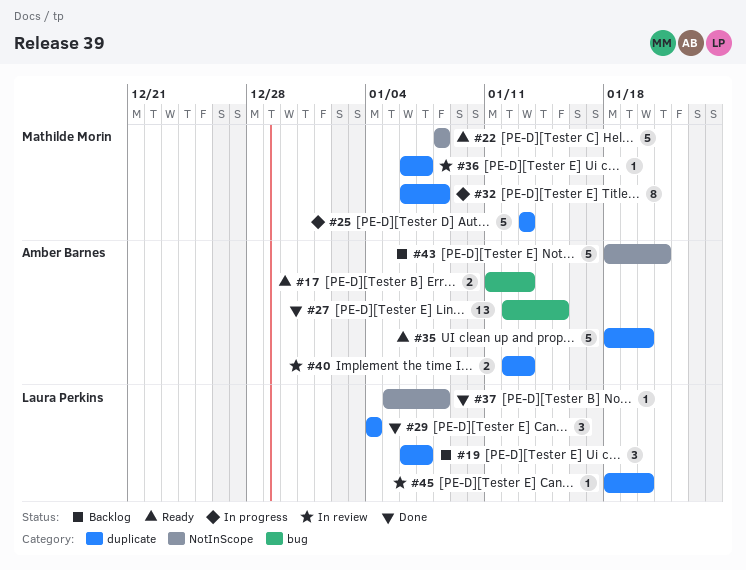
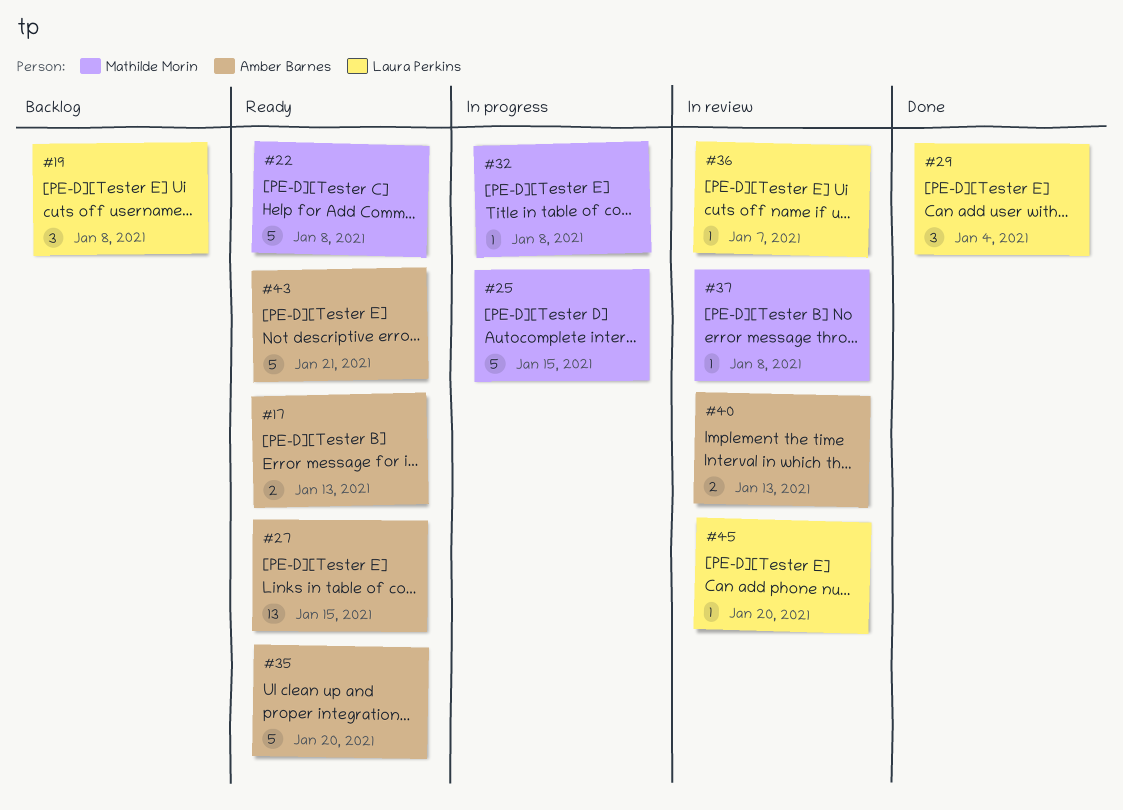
#19, due: Jan 7 -> Jan 8
#25, due: Jan 13 -> Jan 15
#27, status: Done -> Ready
#32, estimate: 8 -> 1
#36, owner: Mathilde Morin -> Laura Perkins
#37, status: Done -> In review
#37, owner: Laura Perkins -> Mathilde Morin
#43, status: Backlog -> Ready

